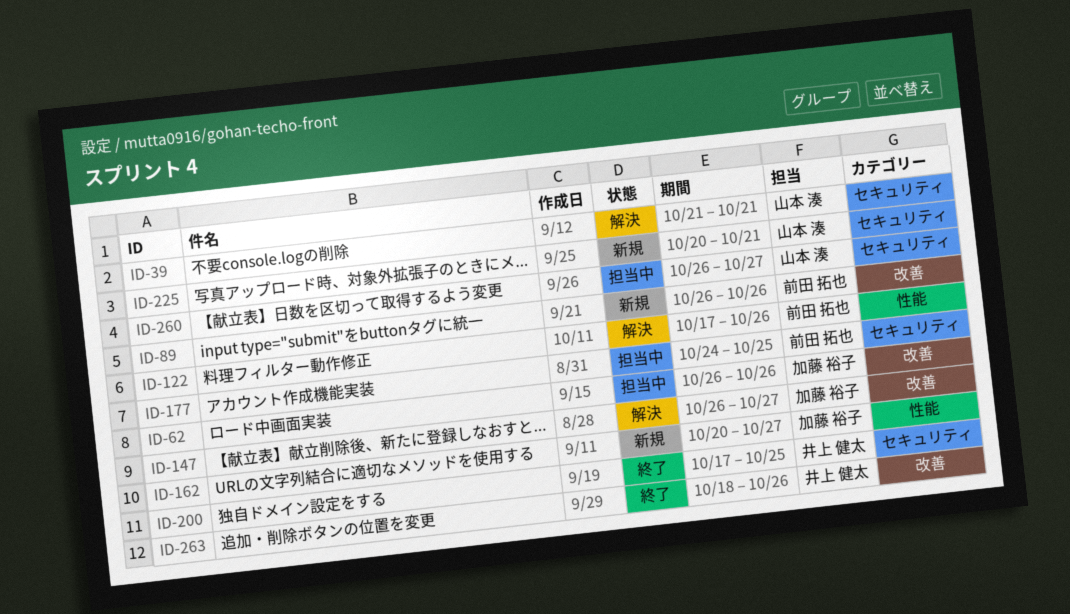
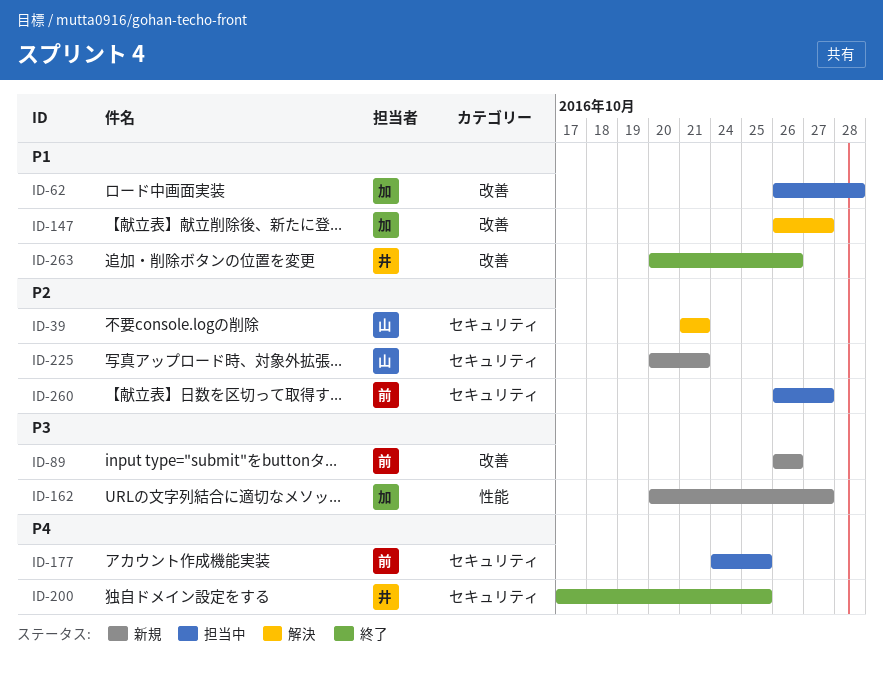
ID-62, due: Oct 26 -> Oct 28
ID-122: present -> none
ID-260, owner: 山本 湊 -> 前田 拓也
ID-263, start: Oct 18 -> Oct 20

